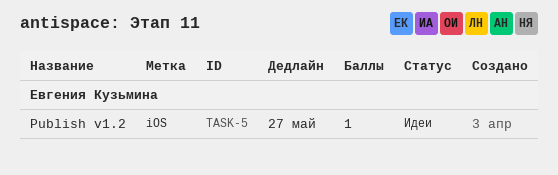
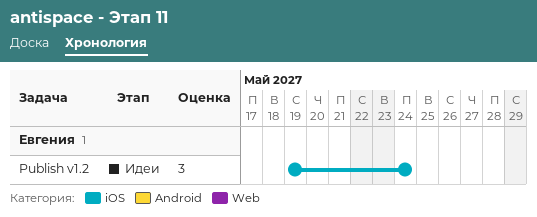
Publish v1.2, estimate: 1 -> 3
Publish v1.2, due: May 27 -> May 24

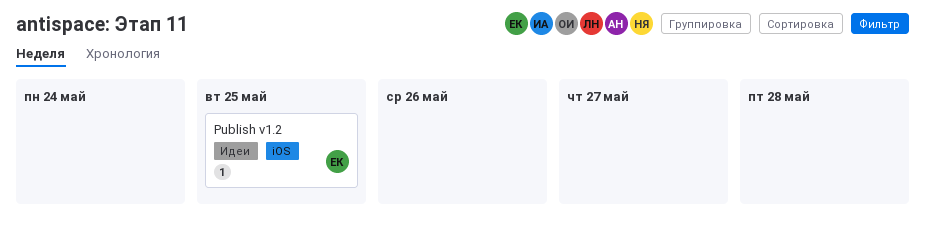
Publish v1.2, estimate: 3 -> 1
Publish v1.2, due: May 24 -> May 25

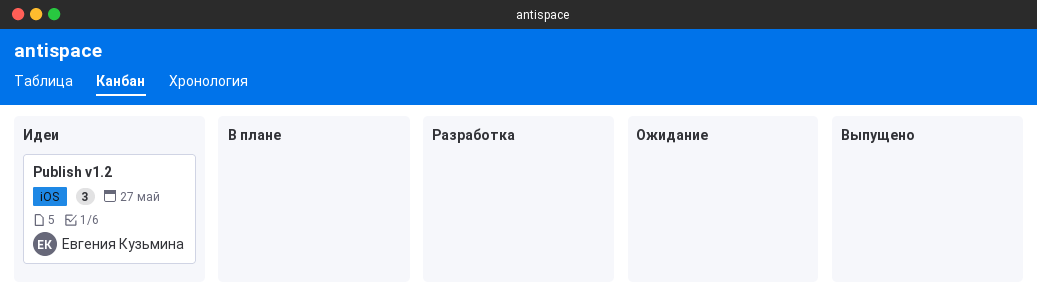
Publish v1.2, estimate: 1 -> 3
Publish v1.2, due: May 25 -> May 27

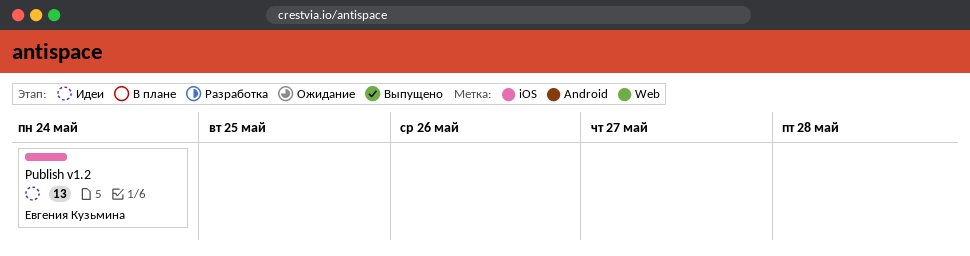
Publish v1.2, estimate: 3 -> 13
Publish v1.2, due: May 27 -> May 24

